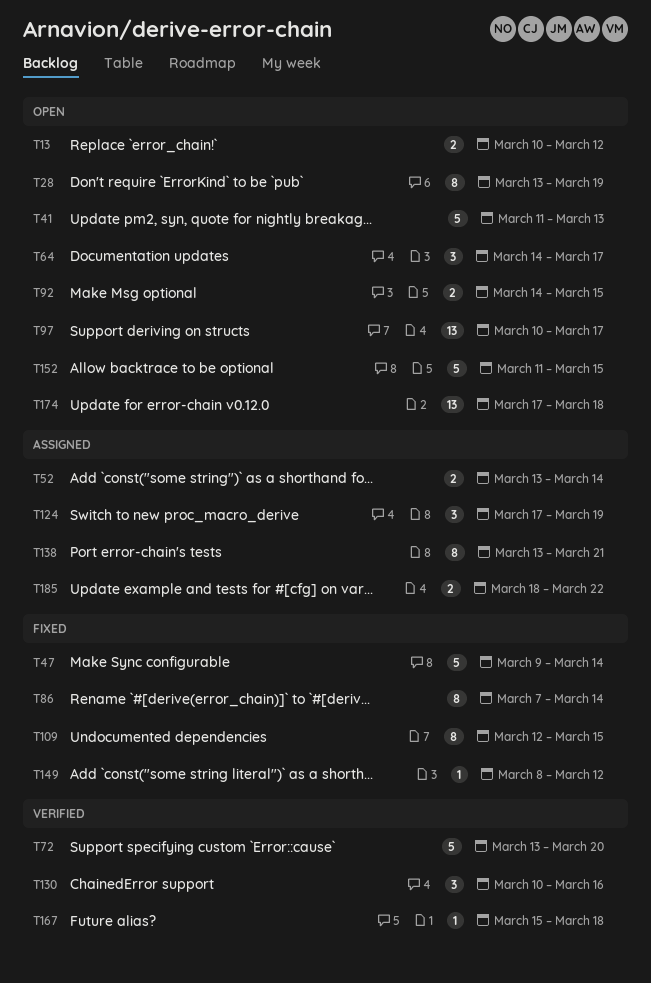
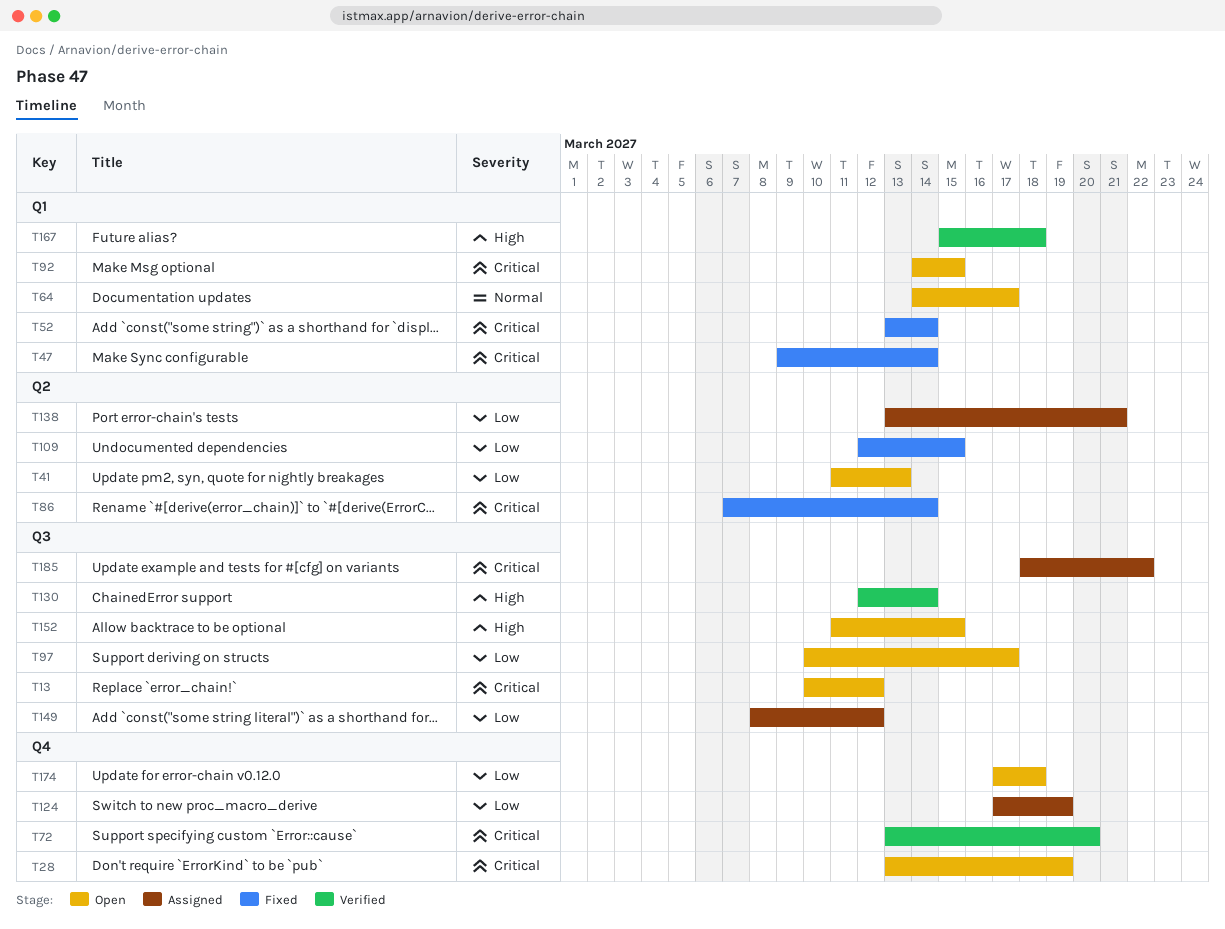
T52, status: Assigned -> Fixed
T130, start: Mar 10 -> Mar 12
T130, due: Mar 16 -> Mar 14
T149, status: Fixed -> Assigned

